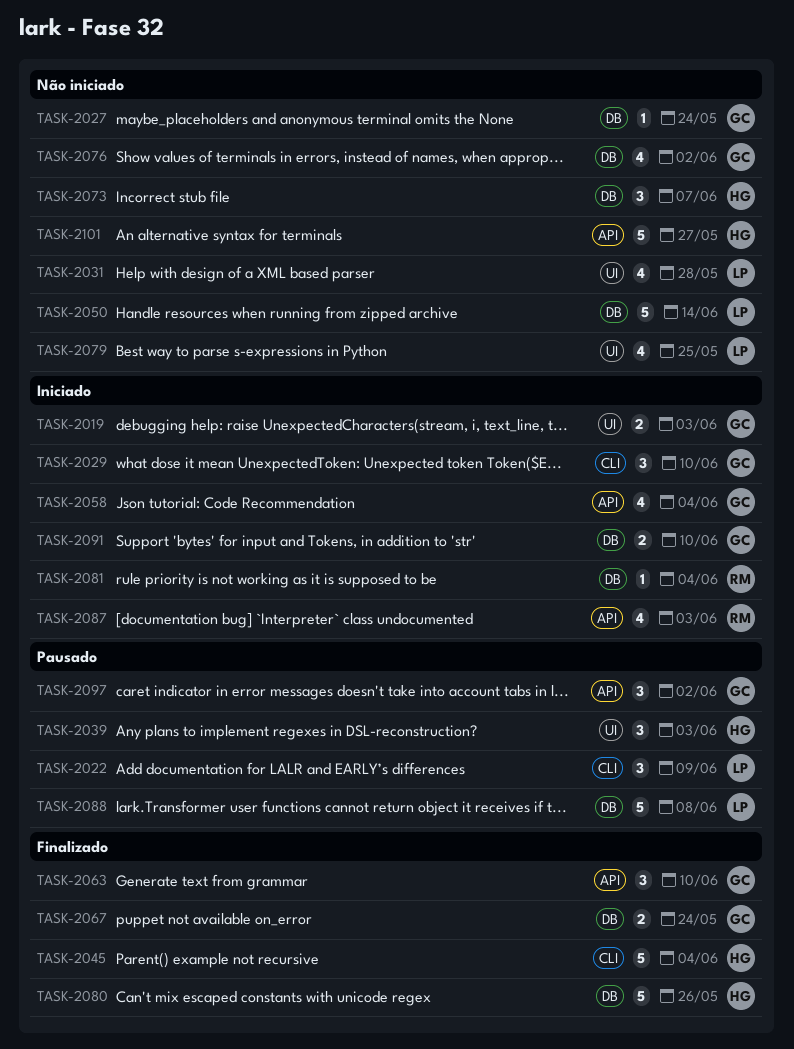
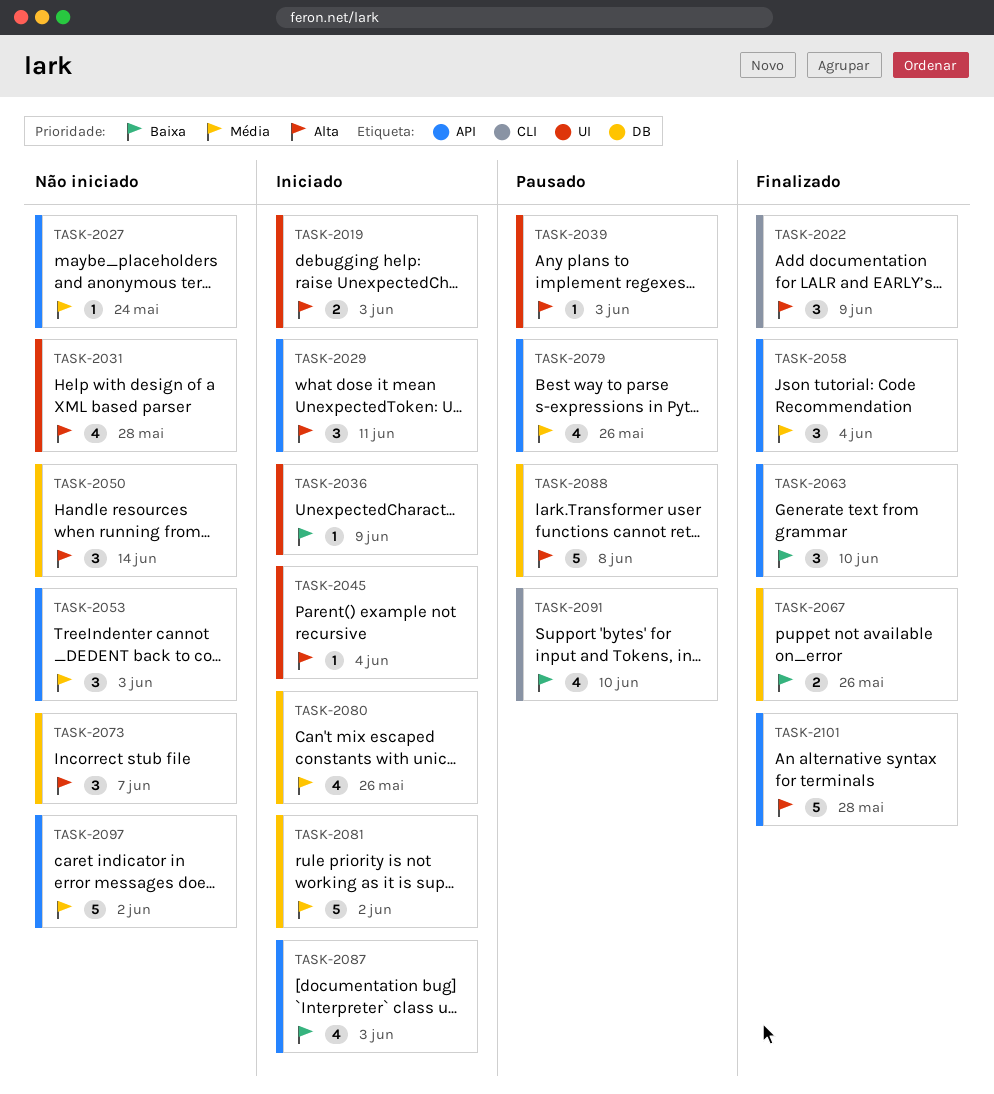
TASK-2022, status: Pausado -> Finalizado
TASK-2027, label: DB -> API
TASK-2029, label: CLI -> API
TASK-2029, due: Jun 10 -> Jun 11
TASK-2036: none -> present
TASK-2039, estimate: 3 -> 1
TASK-2045, status: Finalizado -> Iniciado
TASK-2045, label: CLI -> UI
TASK-2045, estimate: 5 -> 1
TASK-2050, estimate: 5 -> 3
TASK-2053: none -> present
TASK-2058, status: Iniciado -> Finalizado
TASK-2058, estimate: 4 -> 3
TASK-2067, due: May 24 -> May 26
TASK-2076: present -> none
TASK-2079, status: Não iniciado -> Pausado
TASK-2079, label: UI -> API
TASK-2079, due: May 25 -> May 26
TASK-2080, status: Finalizado -> Iniciado
TASK-2080, estimate: 5 -> 4
TASK-2081, estimate: 1 -> 5
TASK-2081, due: Jun 4 -> Jun 2
TASK-2091, status: Iniciado -> Pausado
TASK-2091, label: DB -> CLI
TASK-2091, estimate: 2 -> 4
TASK-2097, status: Pausado -> Não iniciado
TASK-2097, estimate: 3 -> 5
TASK-2101, status: Não iniciado -> Finalizado
TASK-2101, due: May 27 -> May 28

